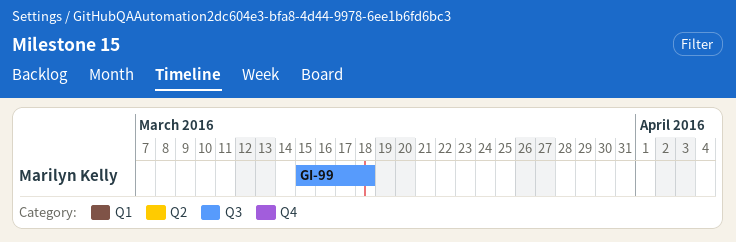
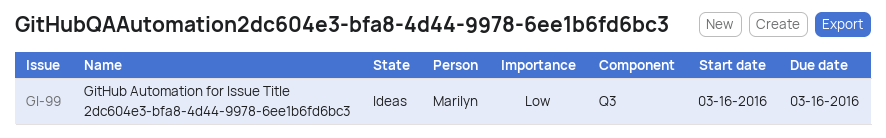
GI-99, start: Mar 15 -> Mar 16
GI-99, due: Mar 18 -> Mar 16

